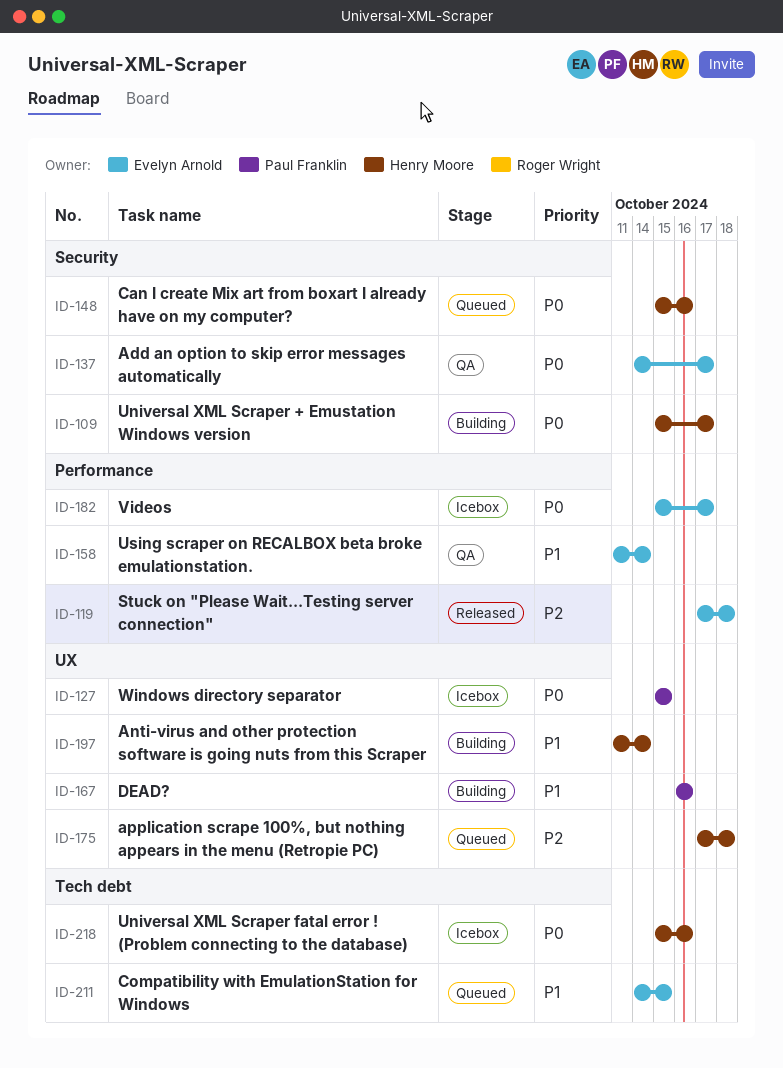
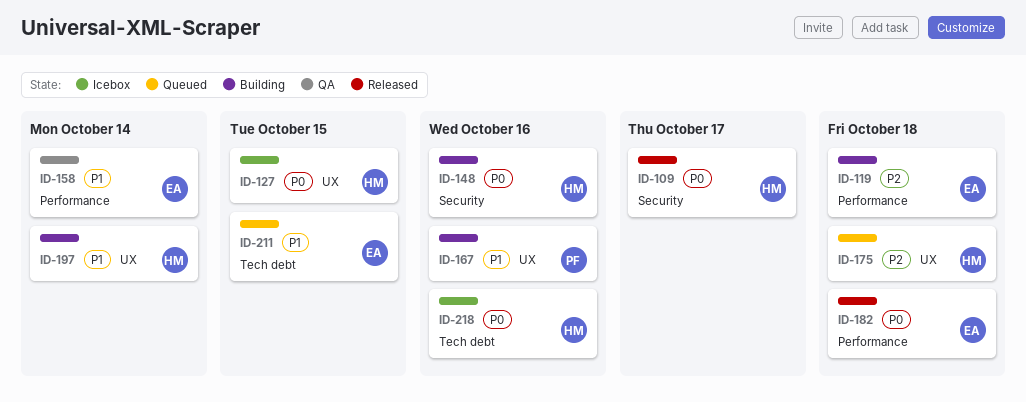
ID-109, status: Building -> Released
ID-119, status: Released -> Building
ID-127, owner: Paul Franklin -> Henry Moore
ID-137: present -> none
ID-148, status: Queued -> Building
ID-182, status: Icebox -> Released
ID-182, due: Oct 17 -> Oct 18

